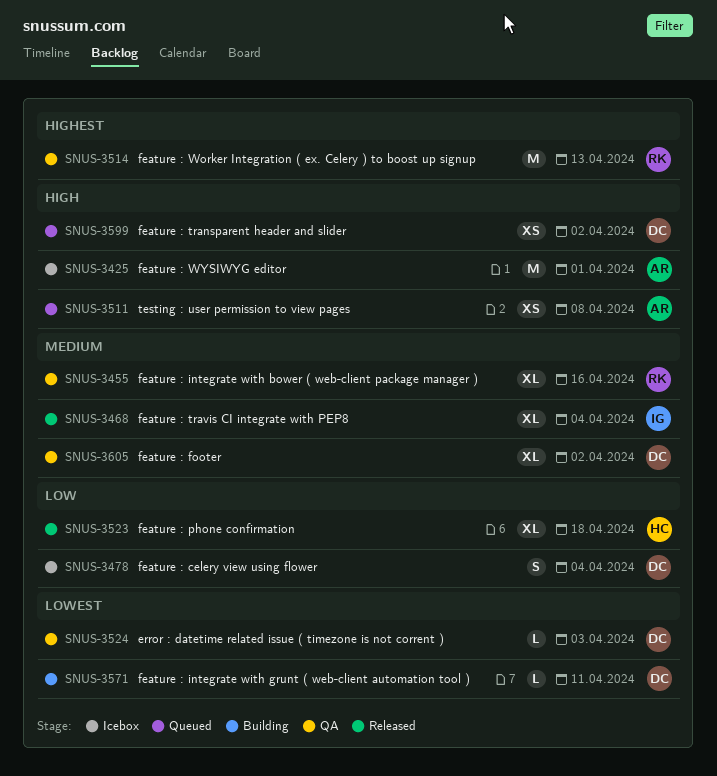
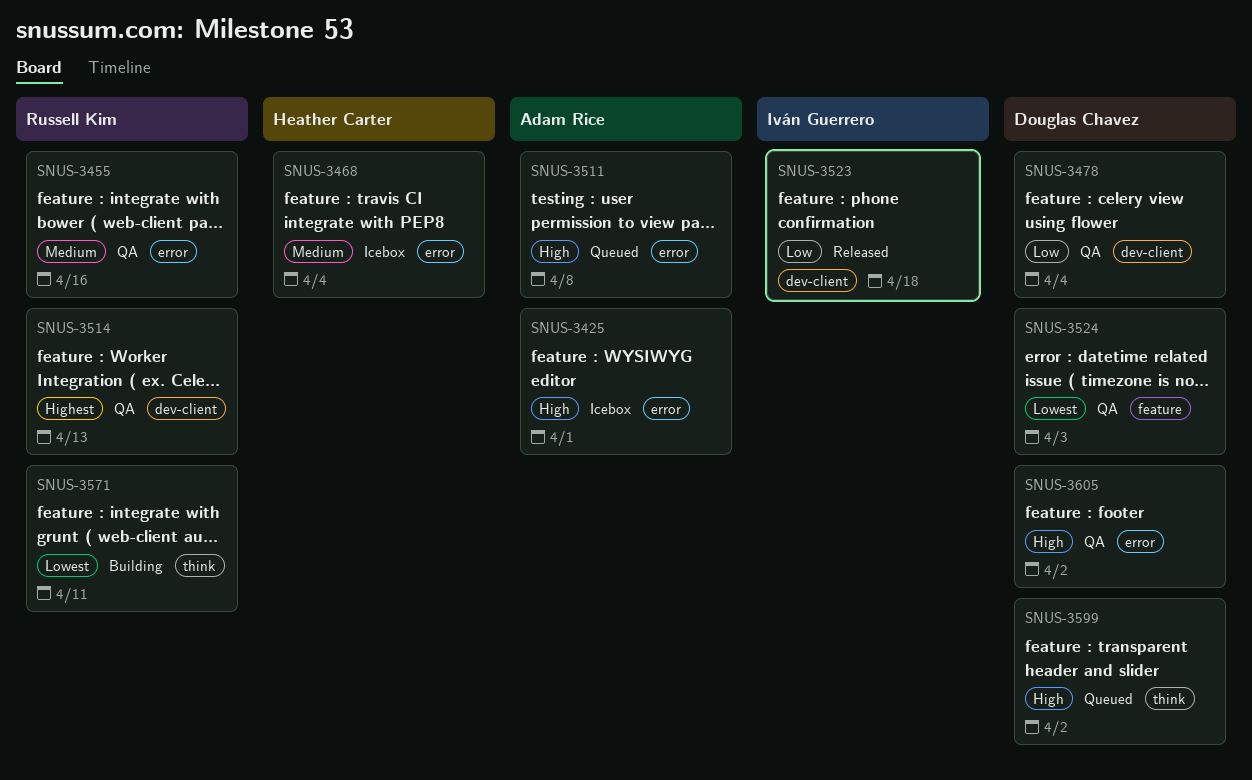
SNUS-3468, status: Released -> Icebox
SNUS-3468, owner: Iván Guerrero -> Heather Carter
SNUS-3478, status: Icebox -> QA
SNUS-3523, owner: Heather Carter -> Iván Guerrero
SNUS-3571, owner: Douglas Chavez -> Russell Kim
SNUS-3605, priority: Medium -> High

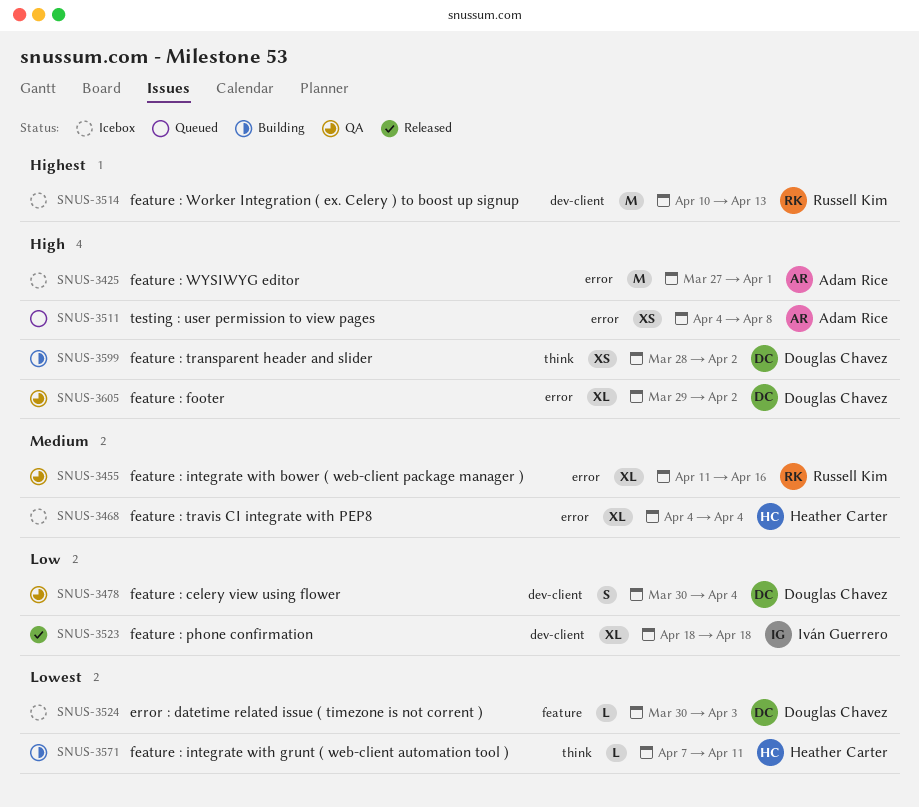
SNUS-3514, status: QA -> Icebox
SNUS-3524, status: QA -> Icebox
SNUS-3571, owner: Russell Kim -> Heather Carter
SNUS-3599, status: Queued -> Building

